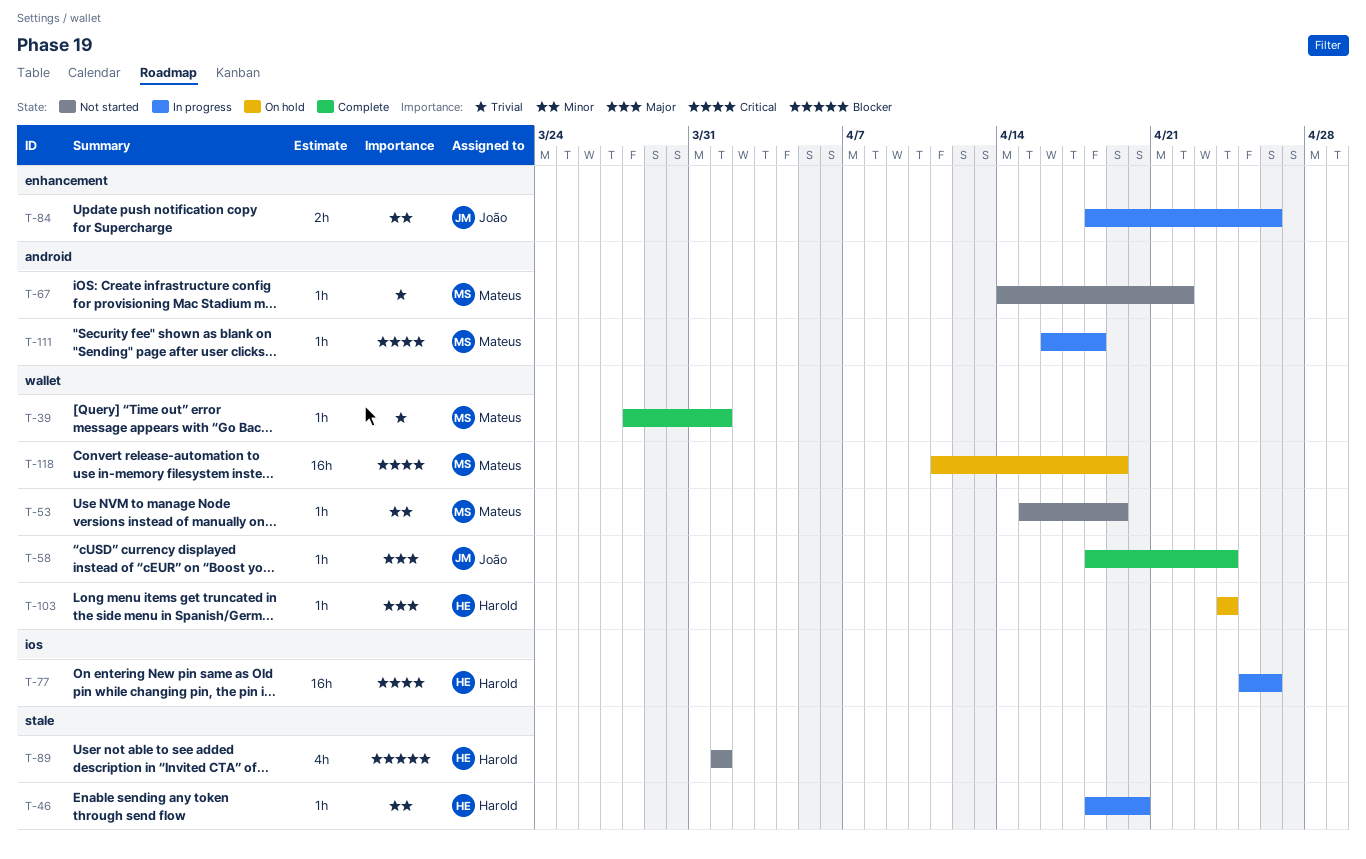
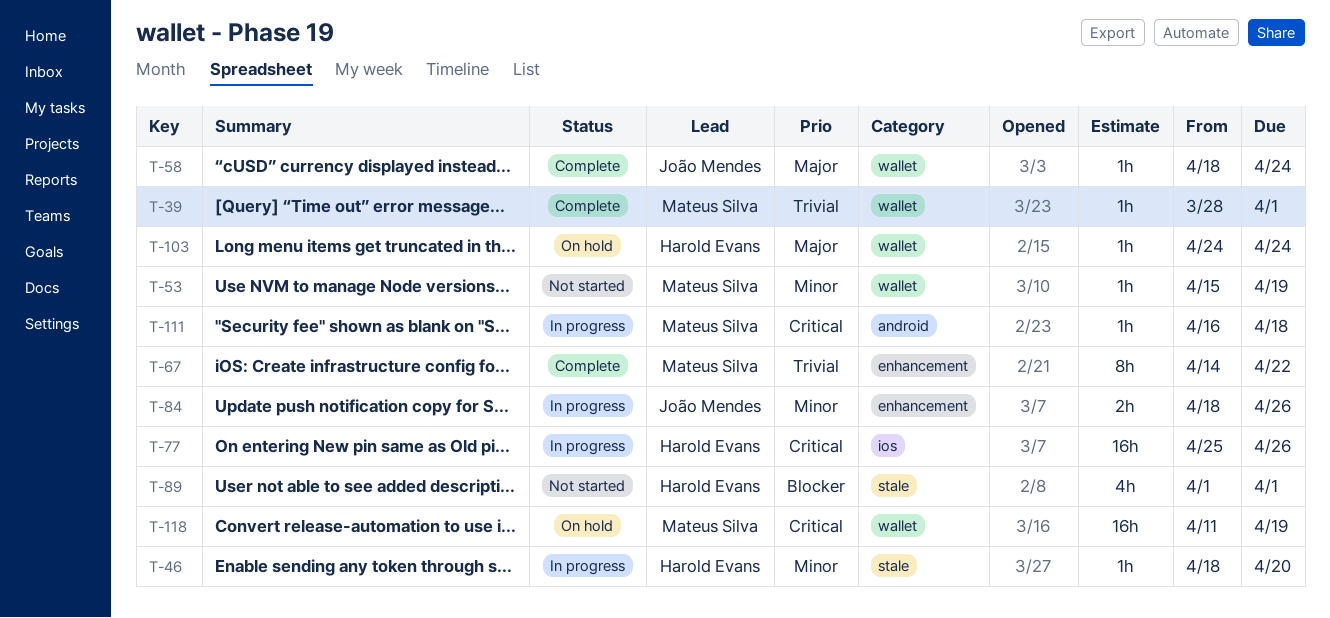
T-67, status: Not started -> Complete
T-67, label: android -> enhancement
T-67, estimate: 1h -> 8h

